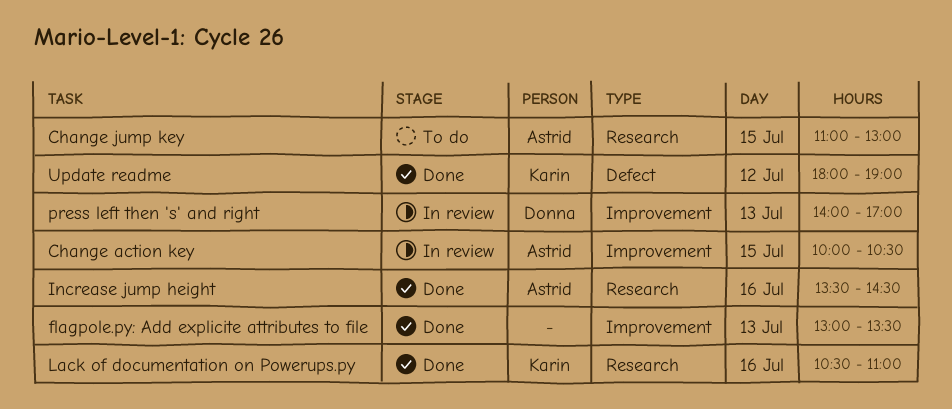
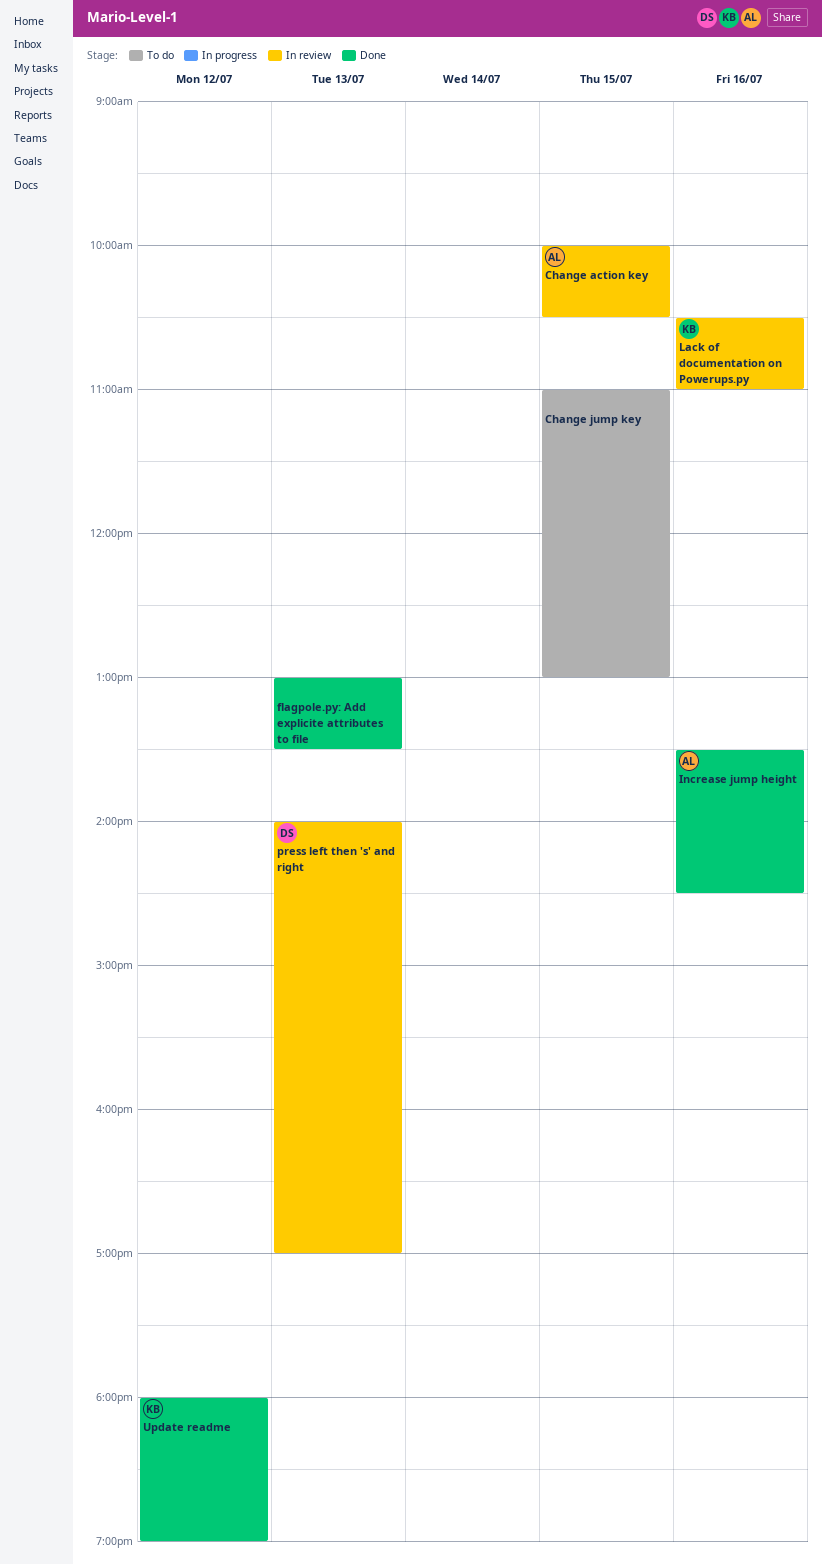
Change jump key, owner: Astrid -> none
Lack of documentation on Powerups.py, status: Done -> In review

